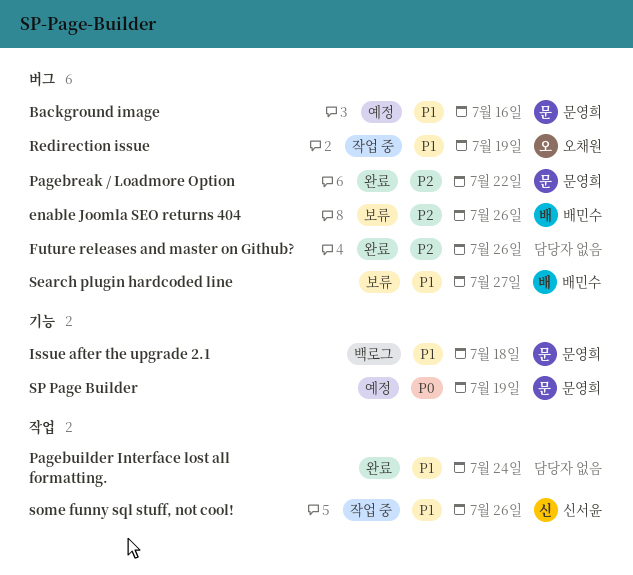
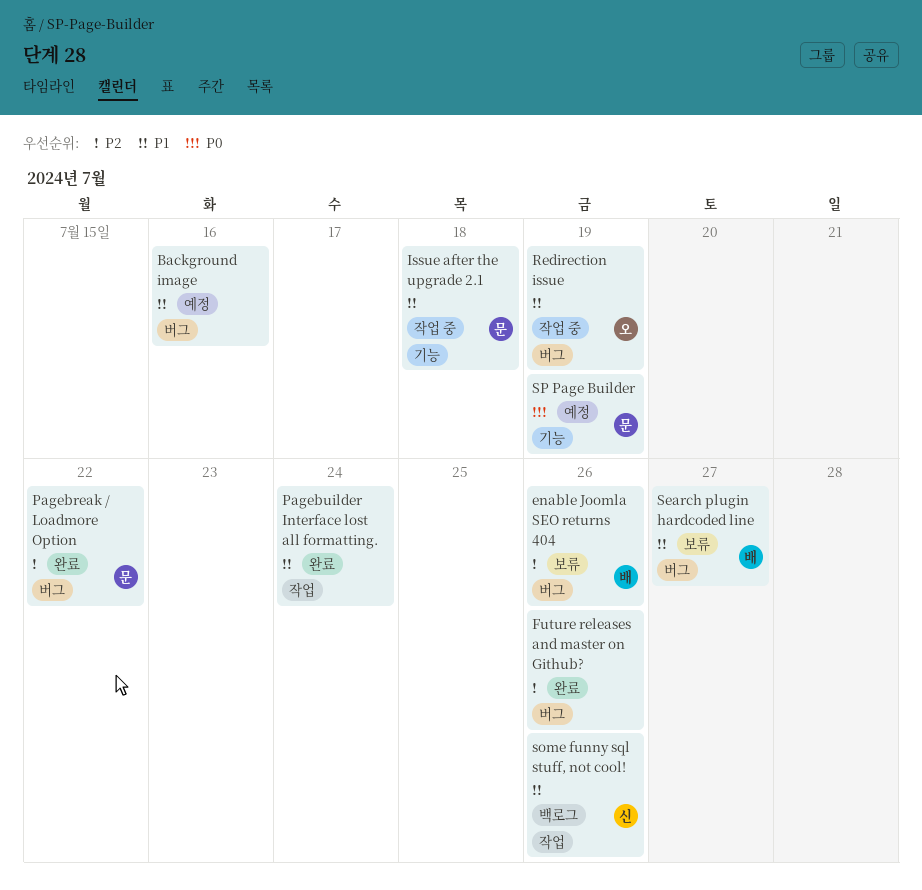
Background image, owner: 문영희 -> none
Issue after the upgrade 2.1, status: 백로그 -> 작업 중
some funny sql stuff, not cool!, status: 작업 중 -> 백로그

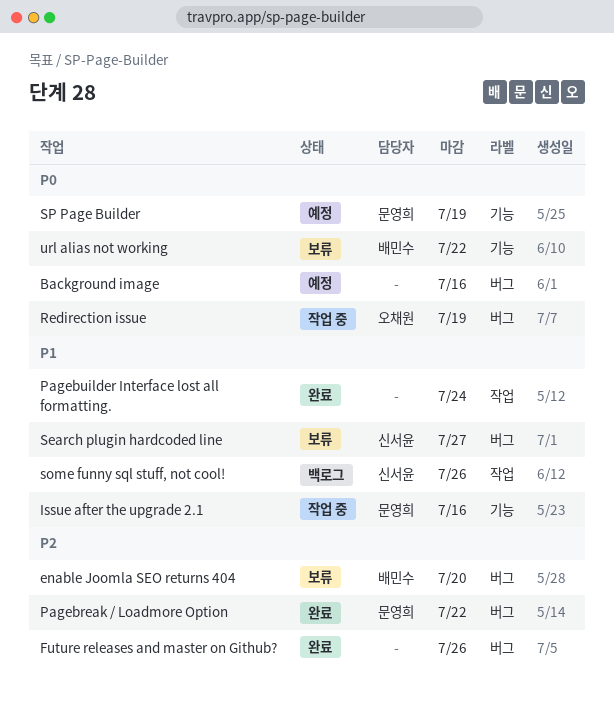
Background image, priority: P1 -> P0
enable Joomla SEO returns 404, due: Jul 26 -> Jul 20
Issue after the upgrade 2.1, due: Jul 18 -> Jul 16
Redirection issue, priority: P1 -> P0
Search plugin hardcoded line, owner: 배민수 -> 신서윤
url alias not working: none -> present

